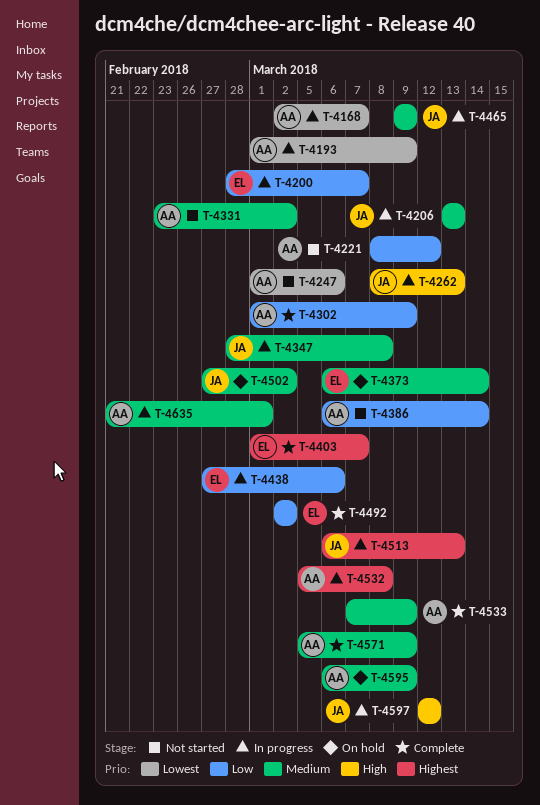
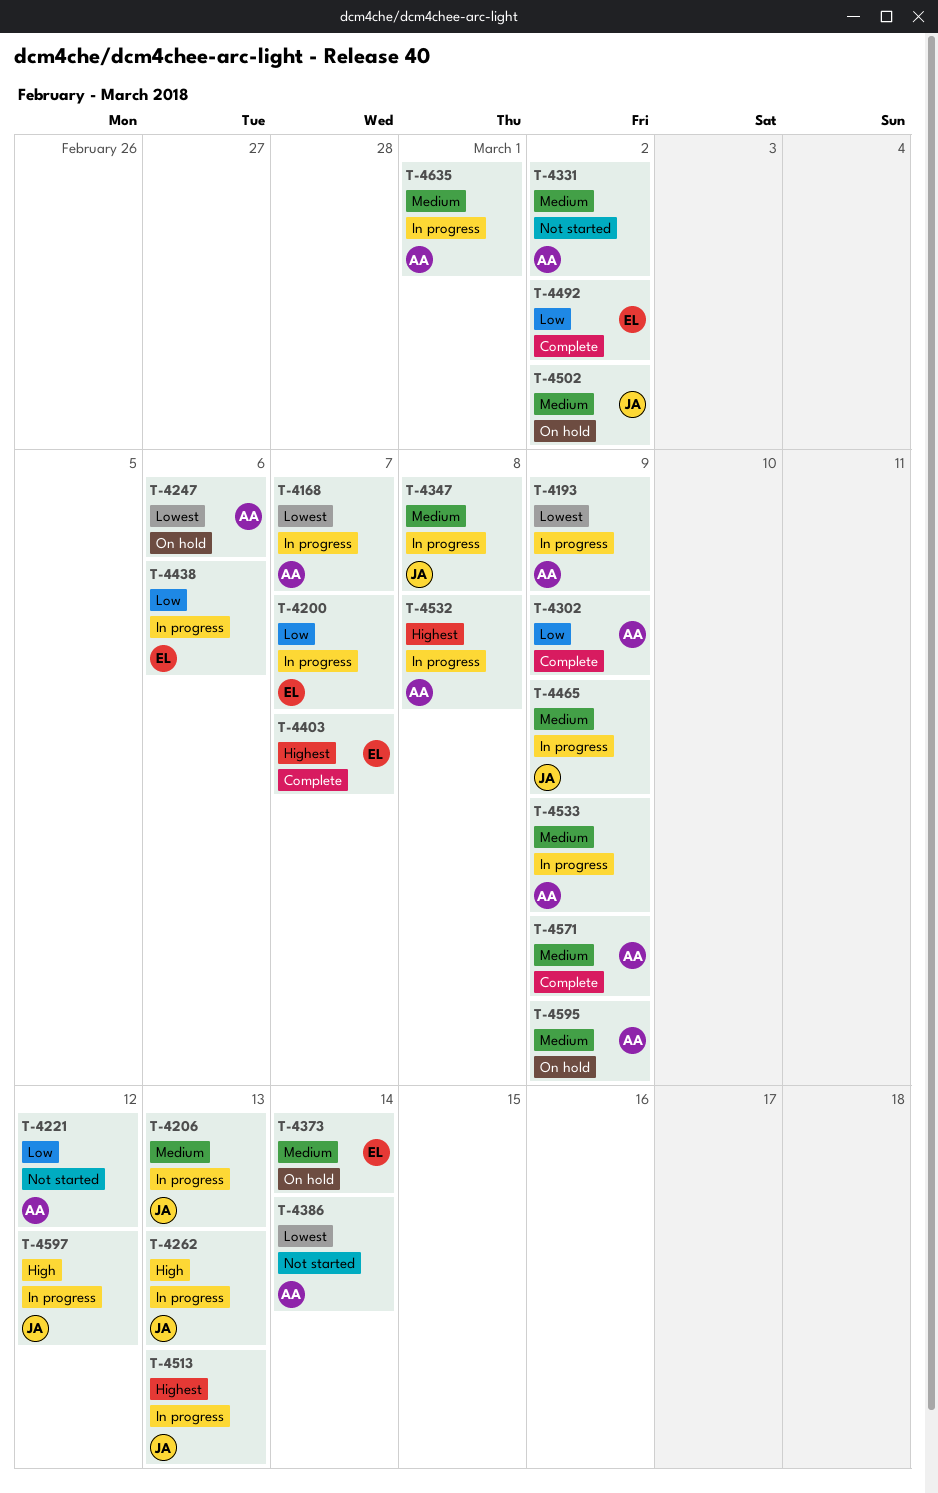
T-4247, status: Not started -> On hold
T-4386, priority: Low -> Lowest
T-4533, status: Complete -> In progress

